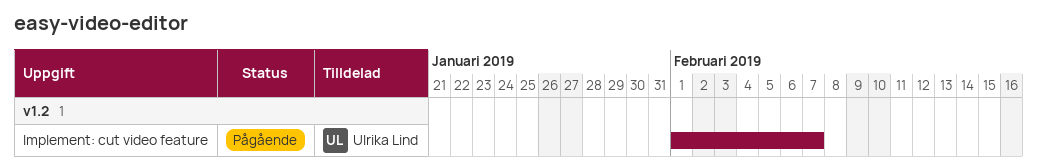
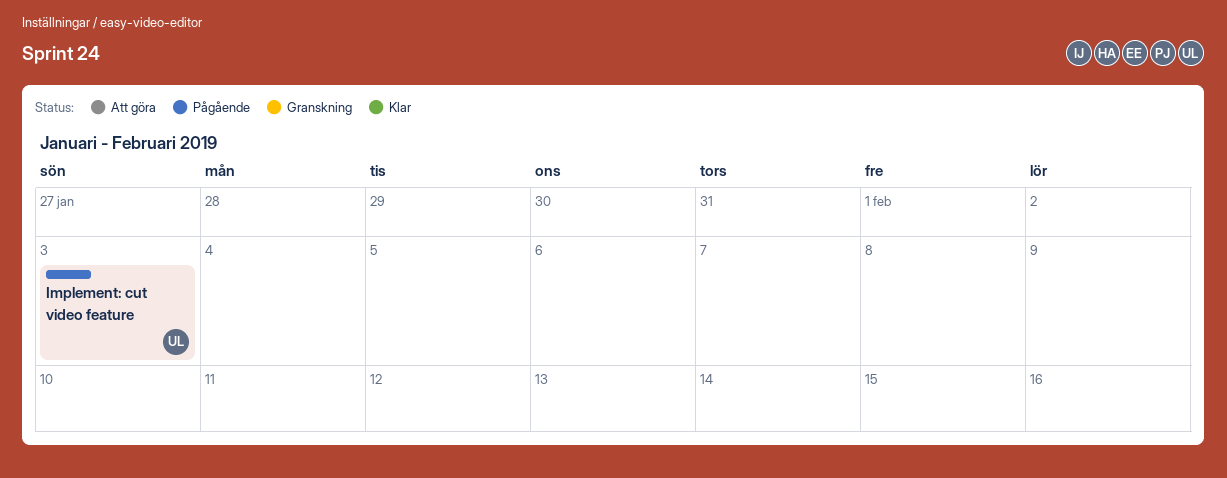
Implement: cut video feature, due: Feb 7 -> Feb 3

